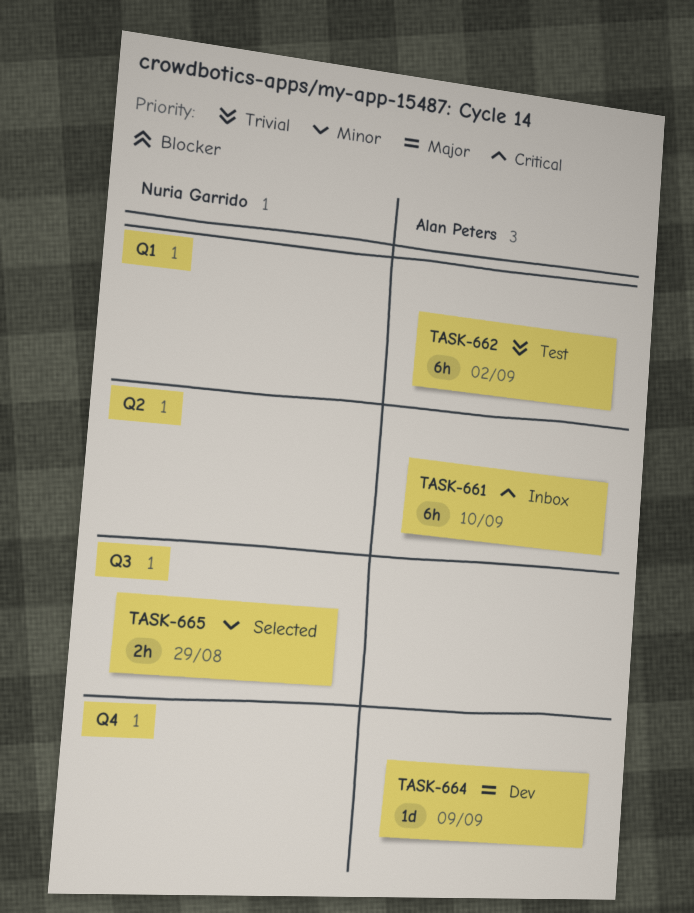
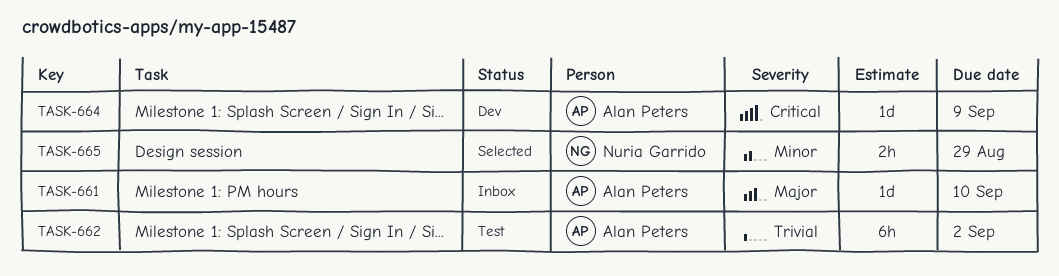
TASK-661, priority: Critical -> Major
TASK-661, estimate: 6h -> 1d
TASK-664, priority: Major -> Critical

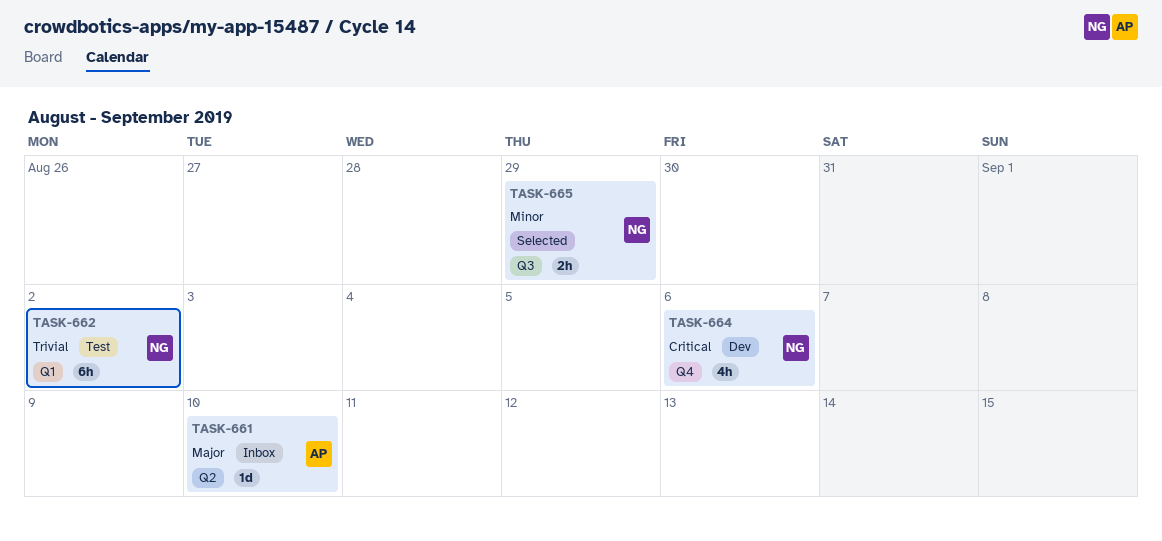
TASK-662, owner: Alan Peters -> Nuria Garrido
TASK-664, owner: Alan Peters -> Nuria Garrido
TASK-664, estimate: 1d -> 4h
TASK-664, due: Sep 9 -> Sep 6

